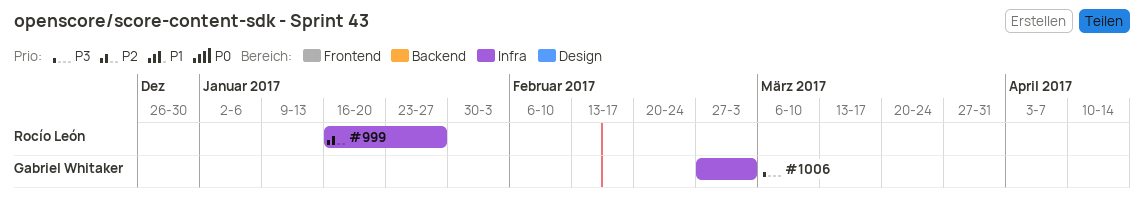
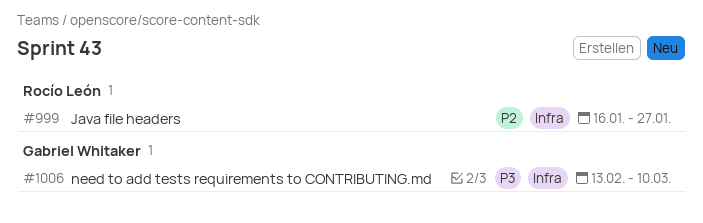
#1006, start: Feb 27 -> Feb 13
#1006, due: Mar 3 -> Mar 10

